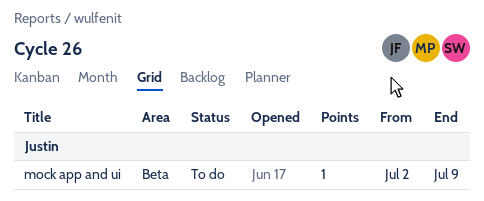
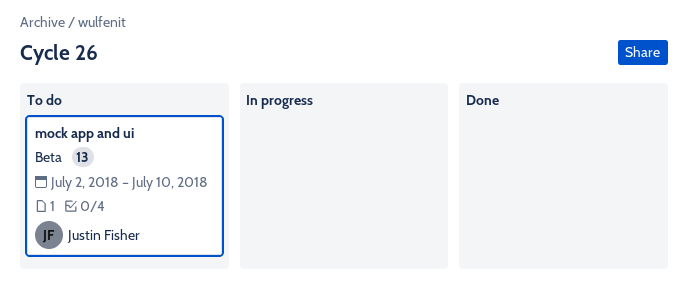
mock app and ui, estimate: 1 -> 13
mock app and ui, due: Jul 9 -> Jul 10

